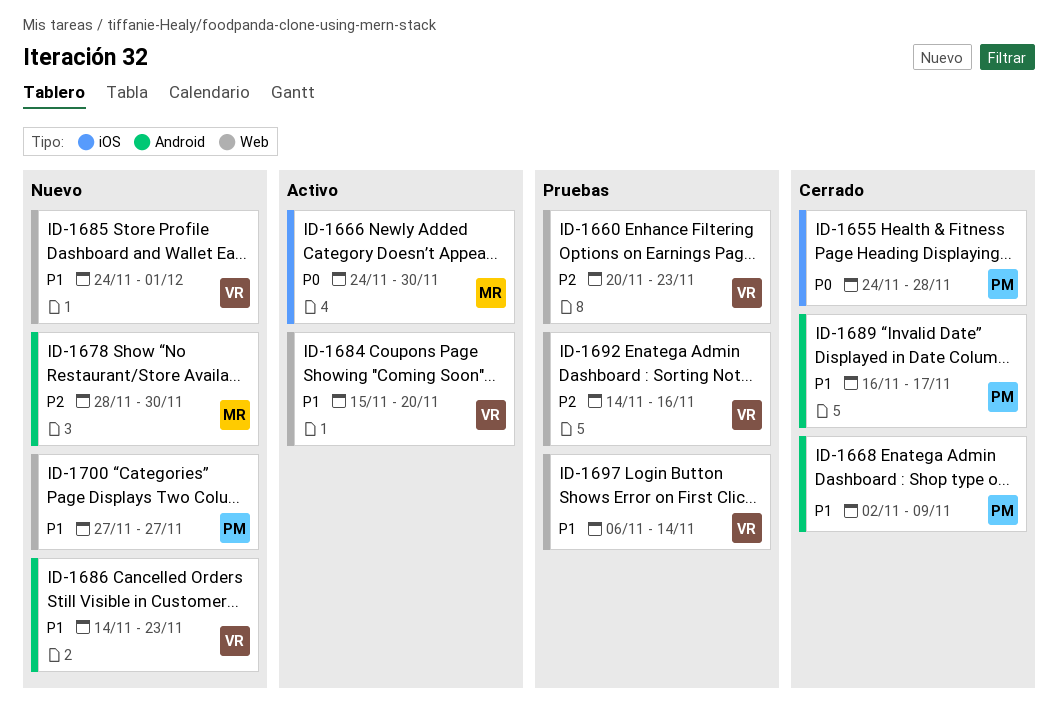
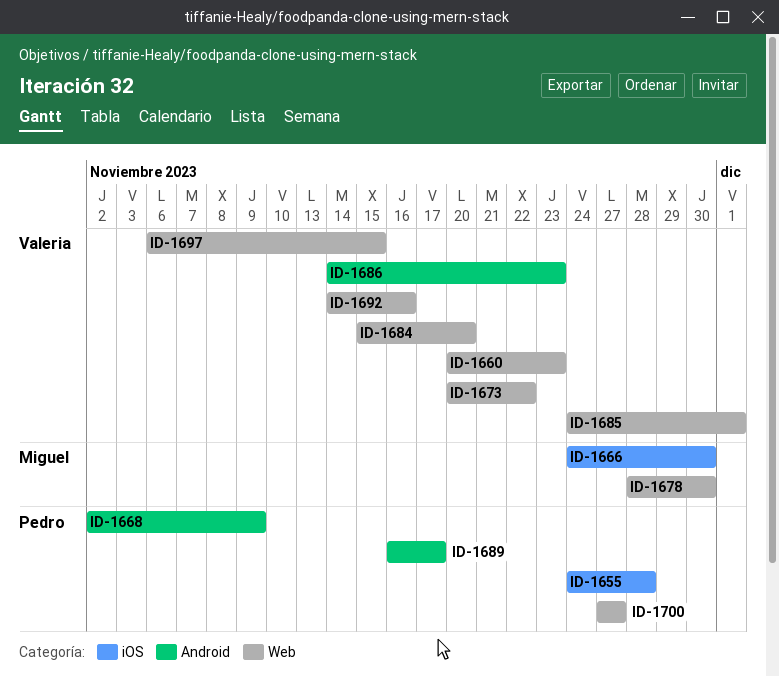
ID-1673: none -> present
ID-1678, label: Android -> Web
ID-1697, due: Nov 14 -> Nov 15

